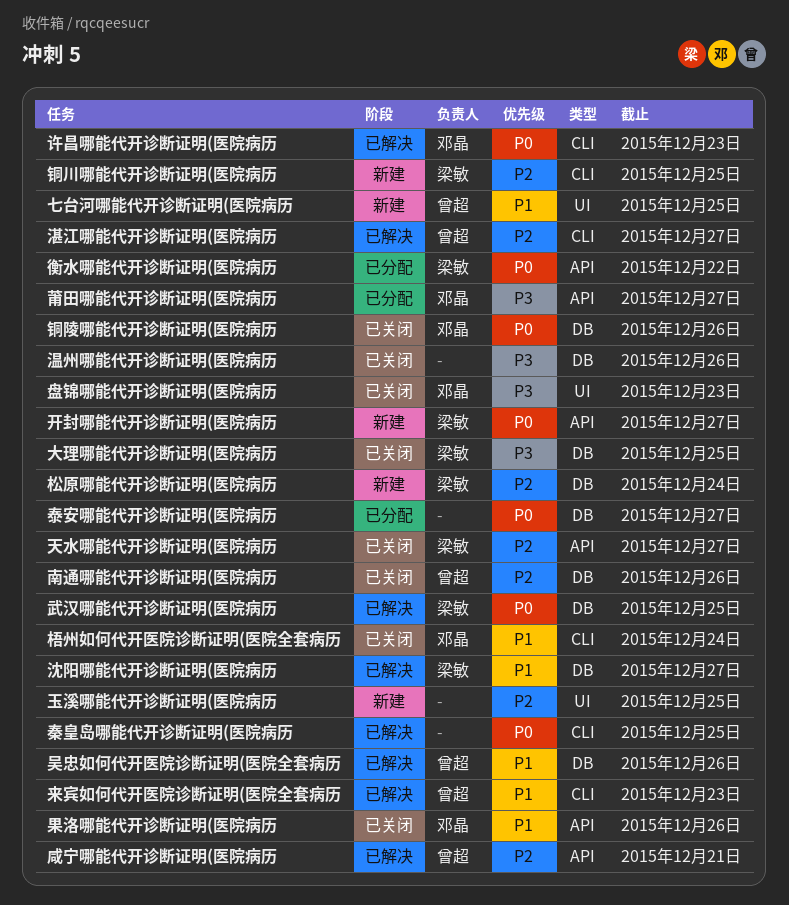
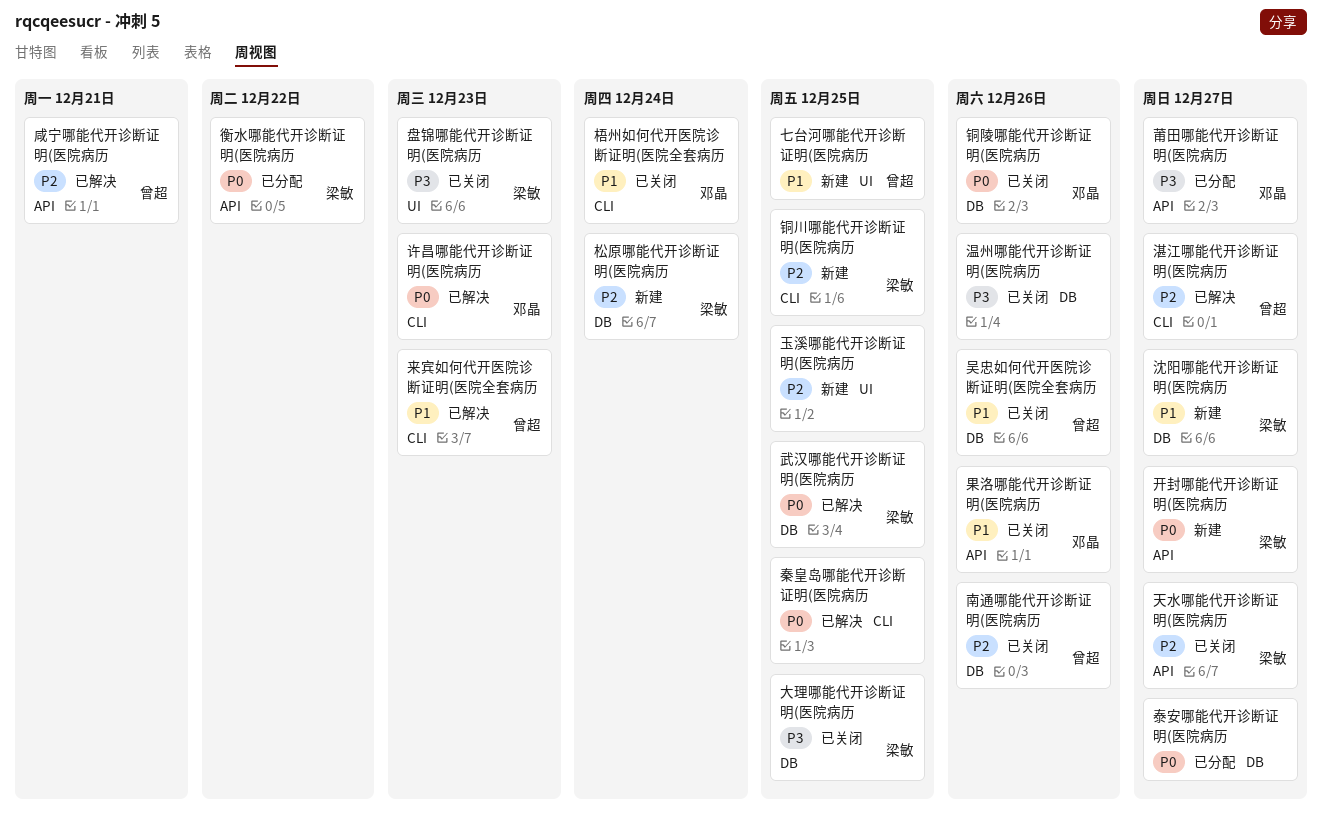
吴忠如何代开医院诊断证明(医院全套病历, status: 已解决 -> 已关闭
沈阳哪能代开诊断证明(医院病历, status: 已解决 -> 新建
盘锦哪能代开诊断证明(医院病历, owner: 邓晶 -> 梁敏

